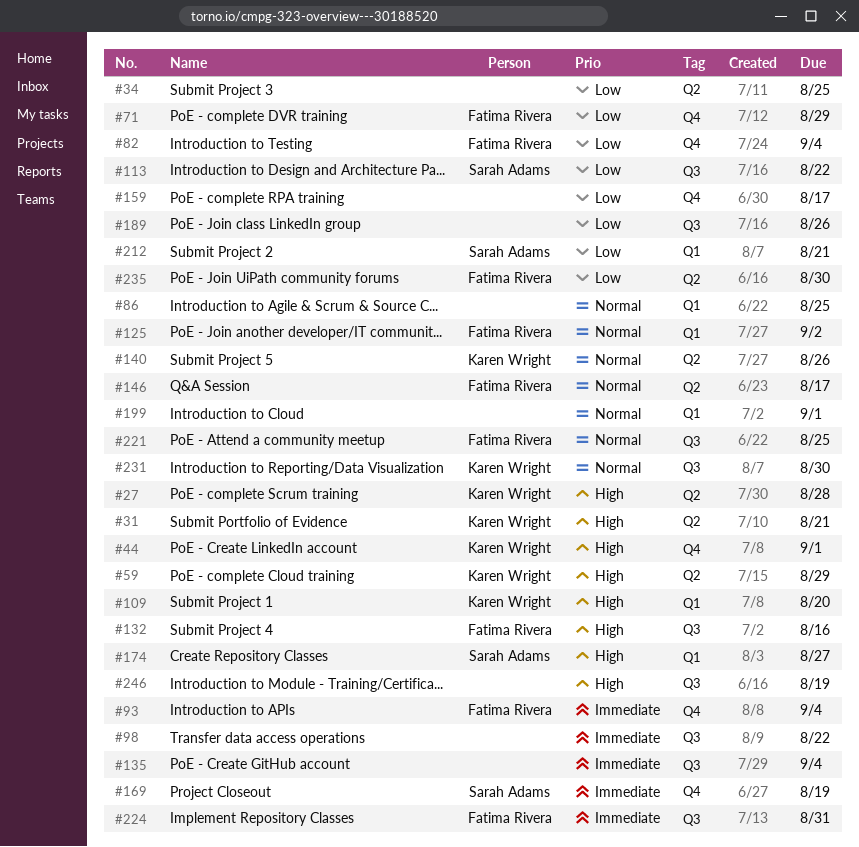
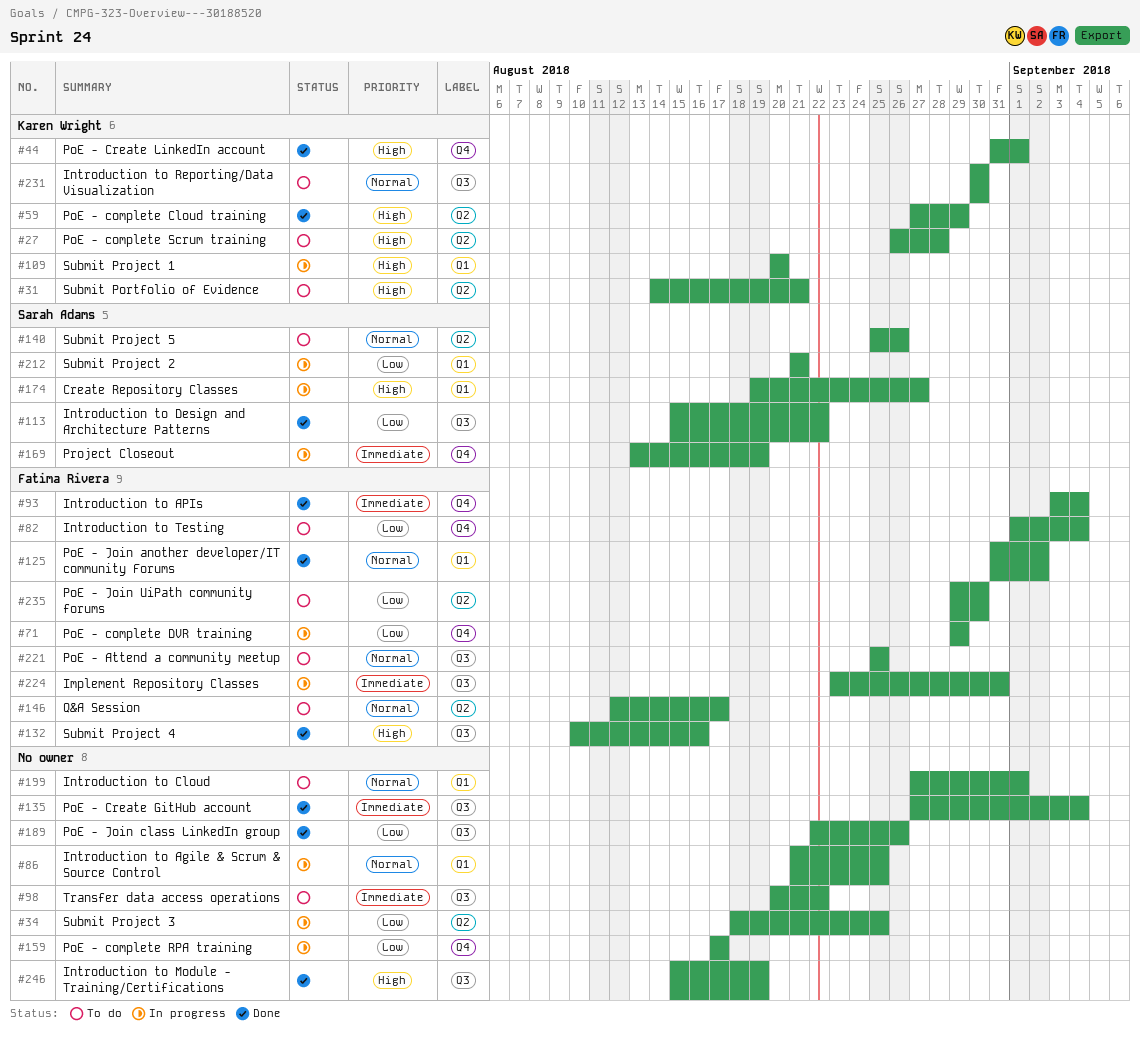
#140, owner: Karen Wright -> Sarah Adams

